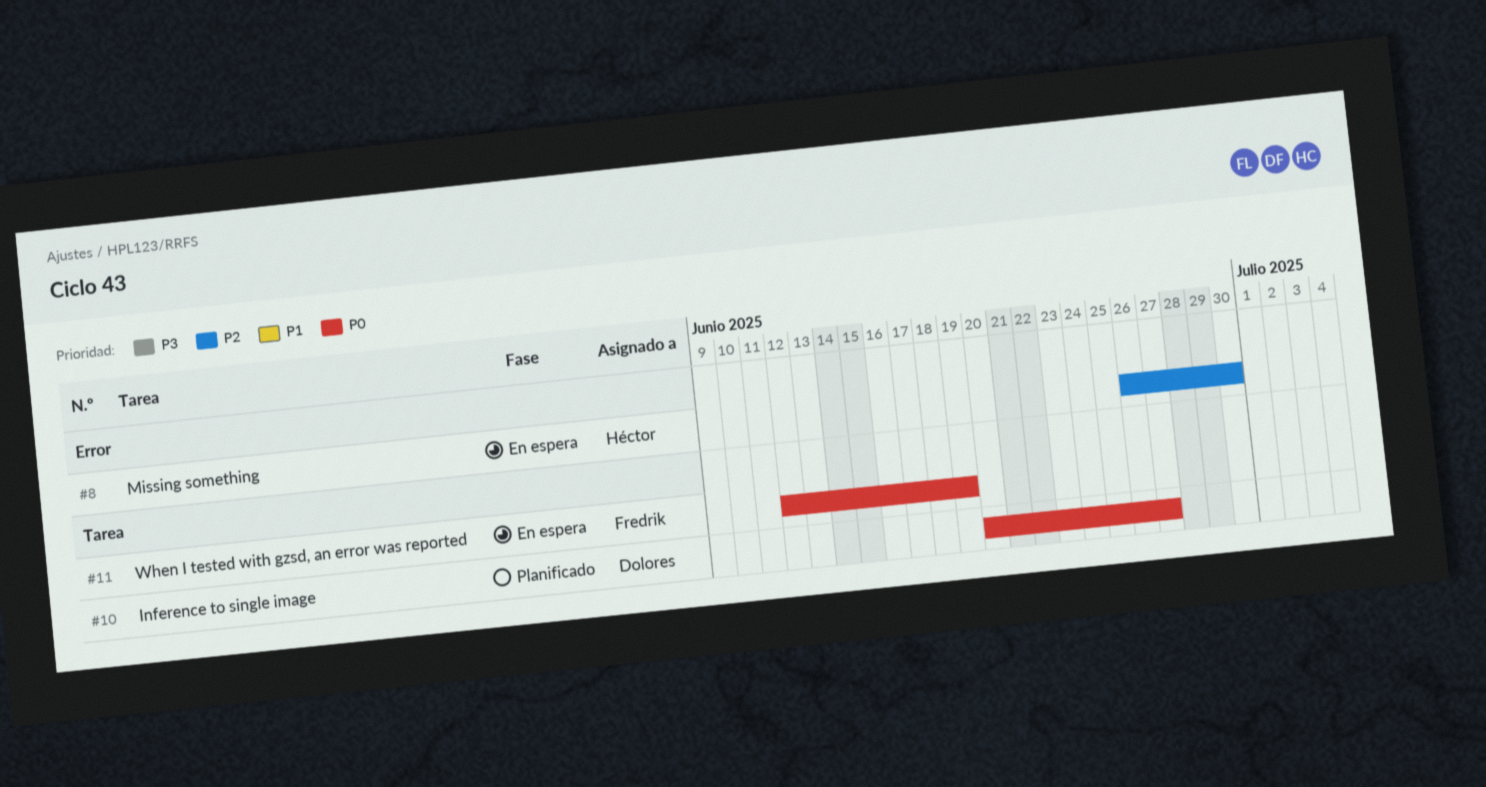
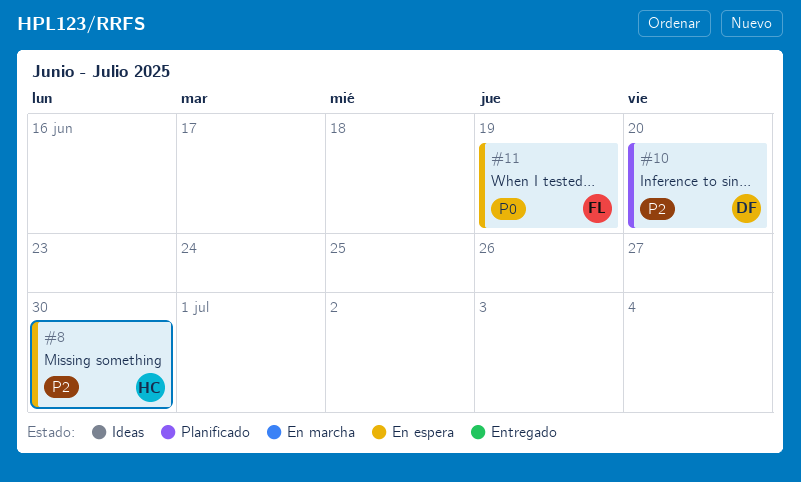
#10, priority: P0 -> P2
#10, due: Jun 27 -> Jun 20

